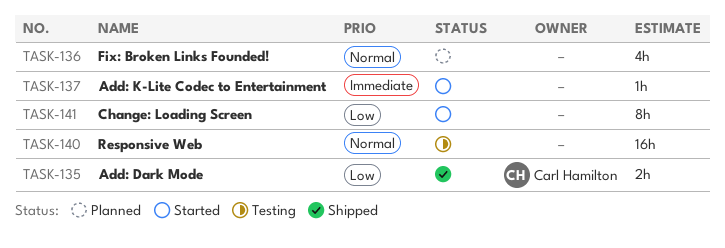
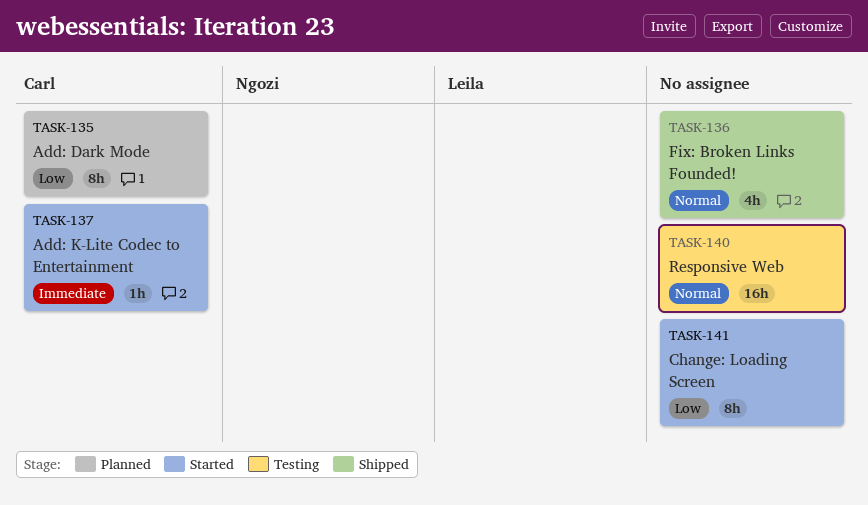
TASK-135, status: Shipped -> Planned
TASK-135, estimate: 2h -> 8h
TASK-136, status: Planned -> Shipped
TASK-137, owner: none -> Carl Hamilton

